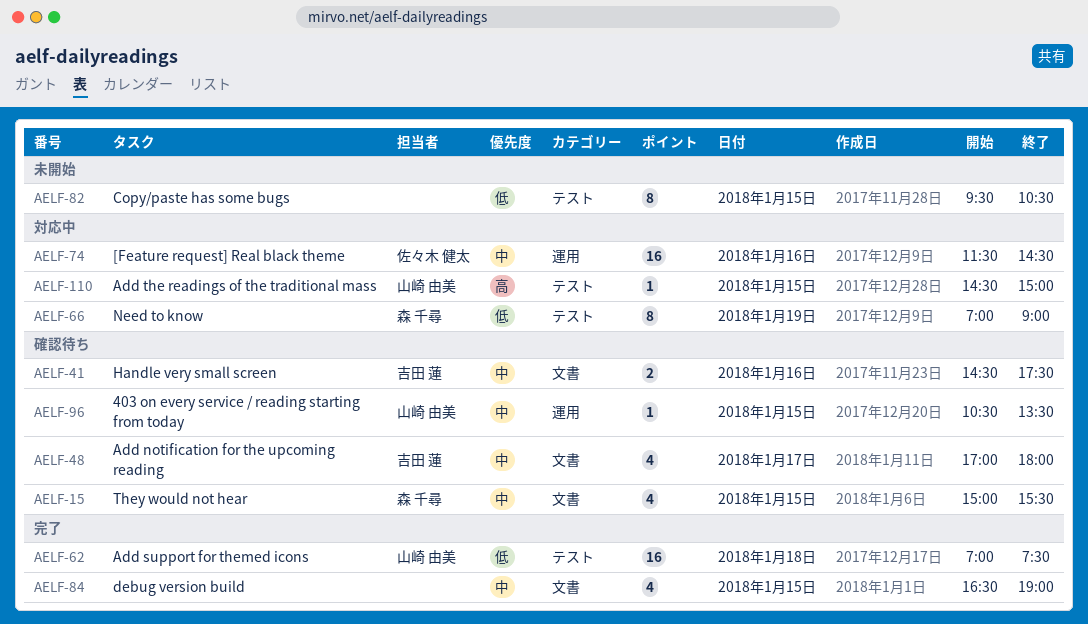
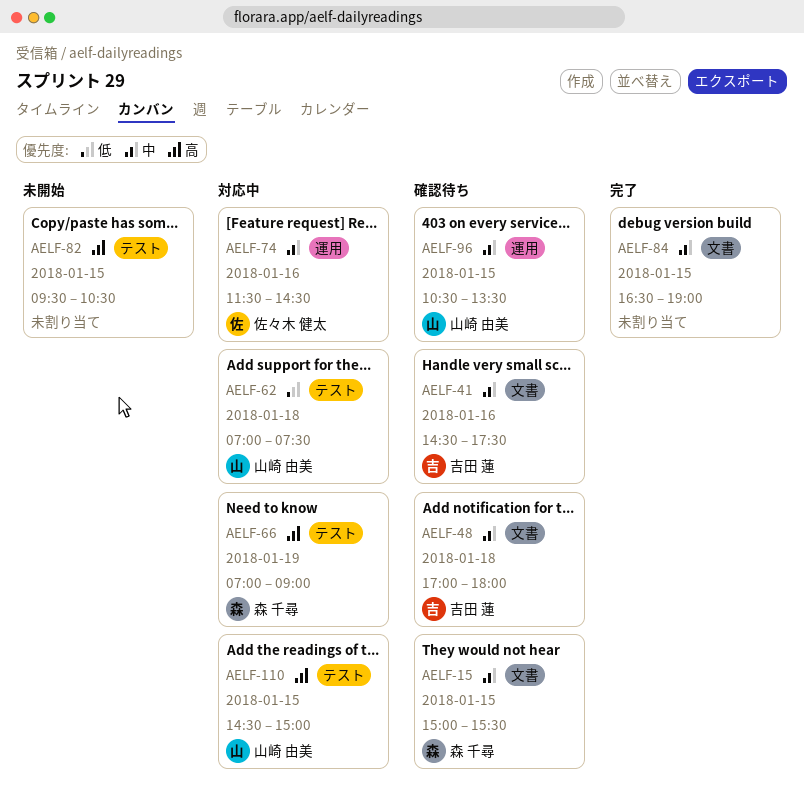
AELF-48, day: Jan 17 -> Jan 18
AELF-62, status: 完了 -> 対応中
AELF-66, priority: 低 -> 高
AELF-82, priority: 低 -> 高

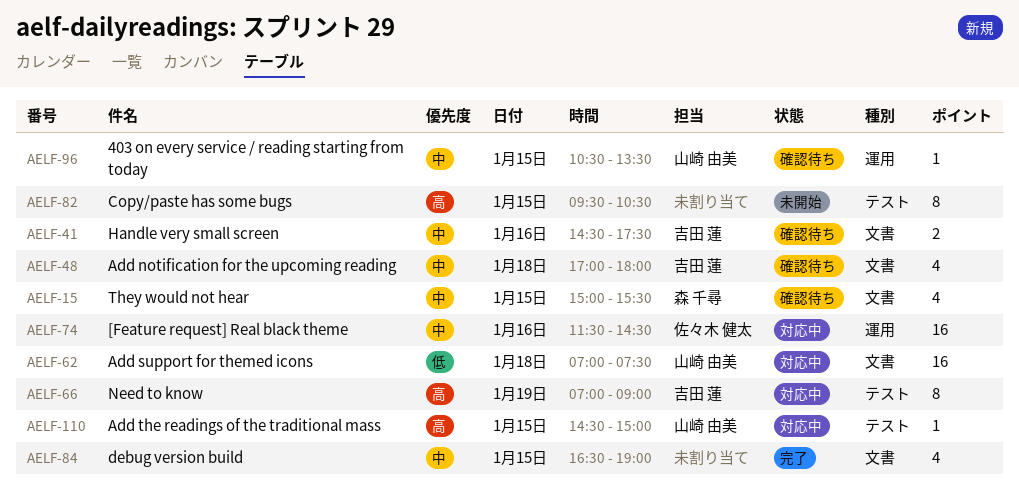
AELF-62, label: テスト -> 文書
AELF-66, owner: 森 千尋 -> 吉田 蓮

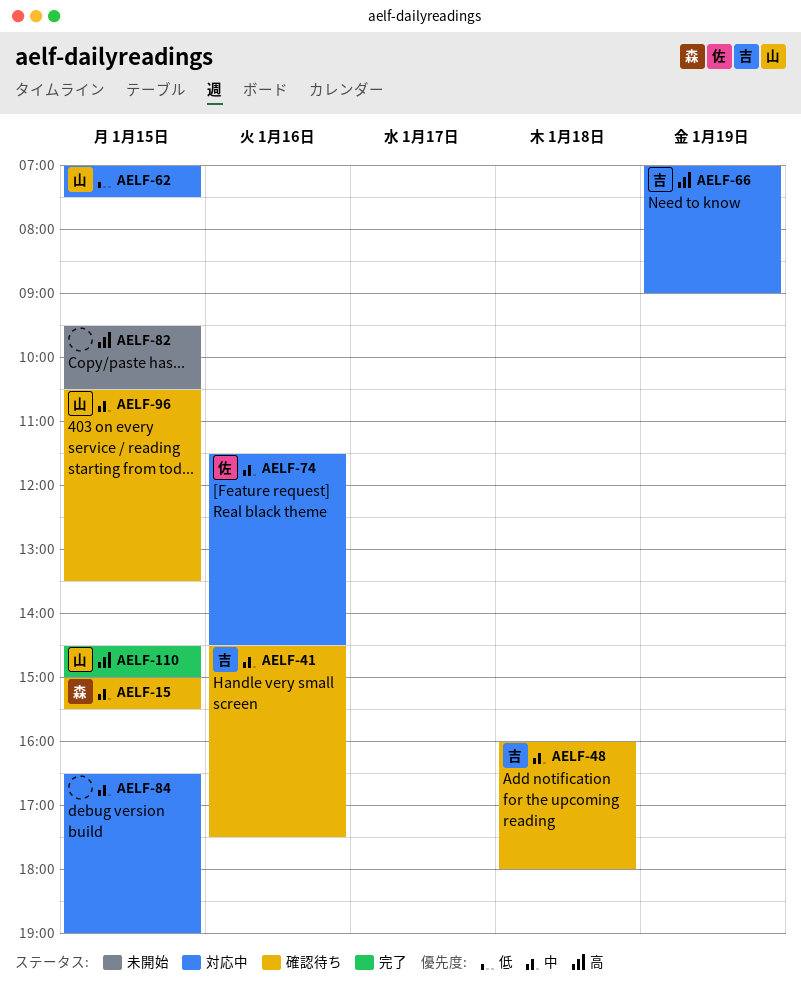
AELF-48, begins: 17:00 -> 16:00
AELF-62, day: Jan 18 -> Jan 15
AELF-84, status: 完了 -> 対応中
AELF-110, status: 対応中 -> 完了

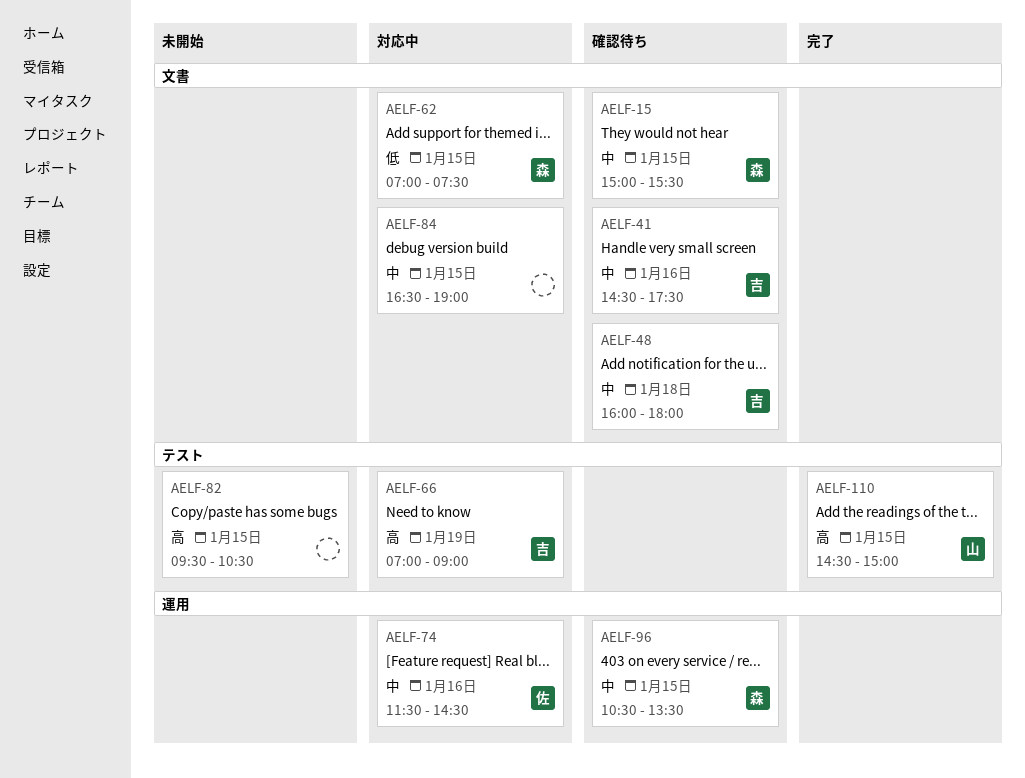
AELF-62, owner: 山 -> 森
AELF-96, owner: 山 -> 森

